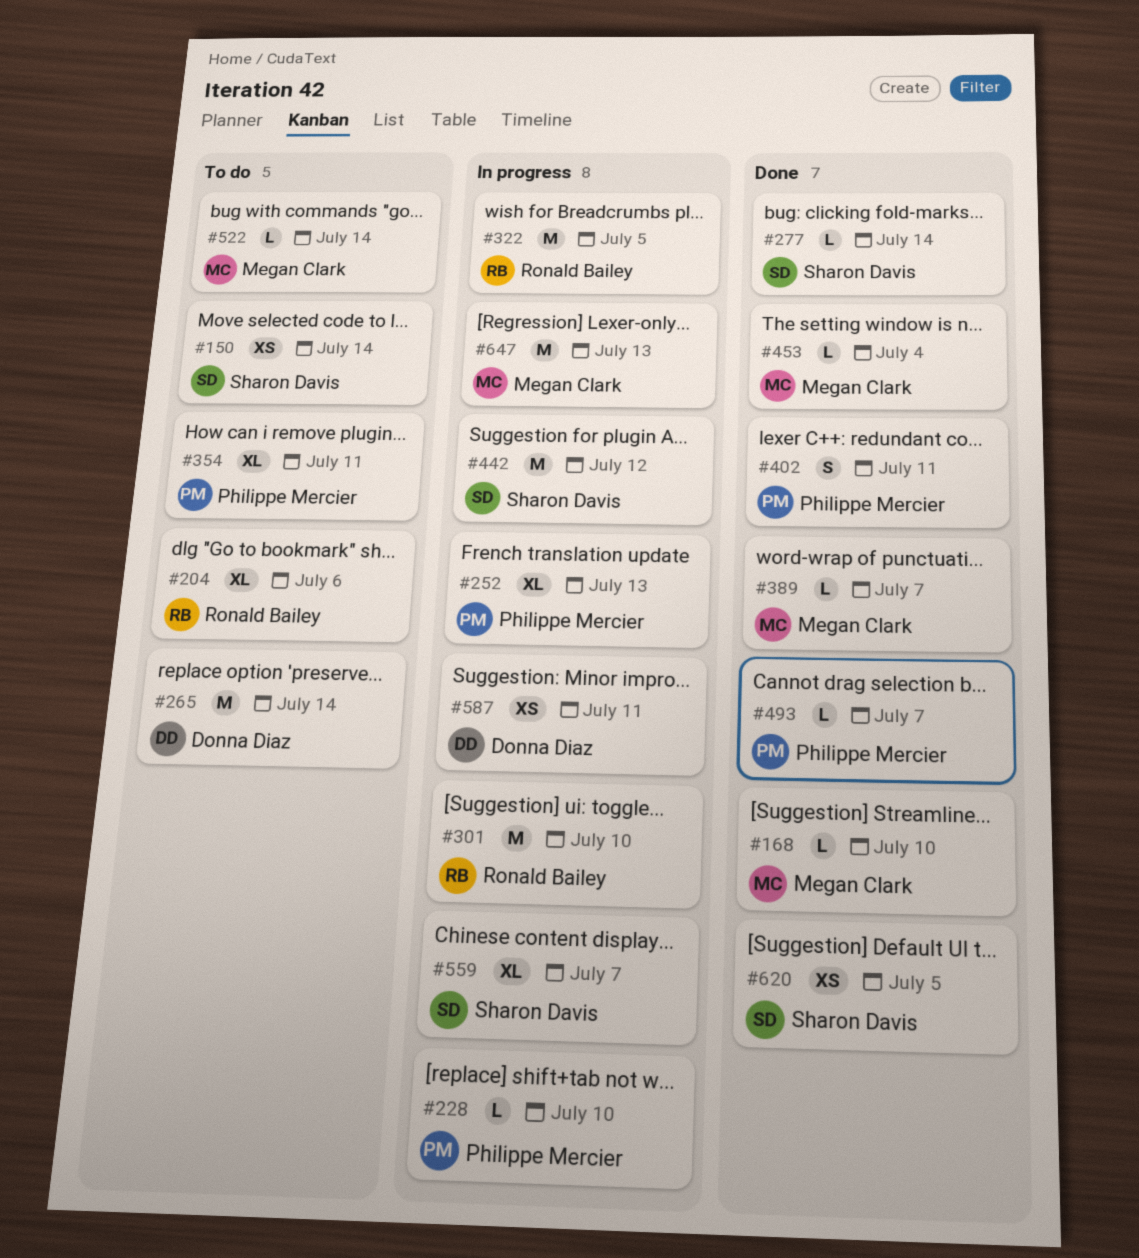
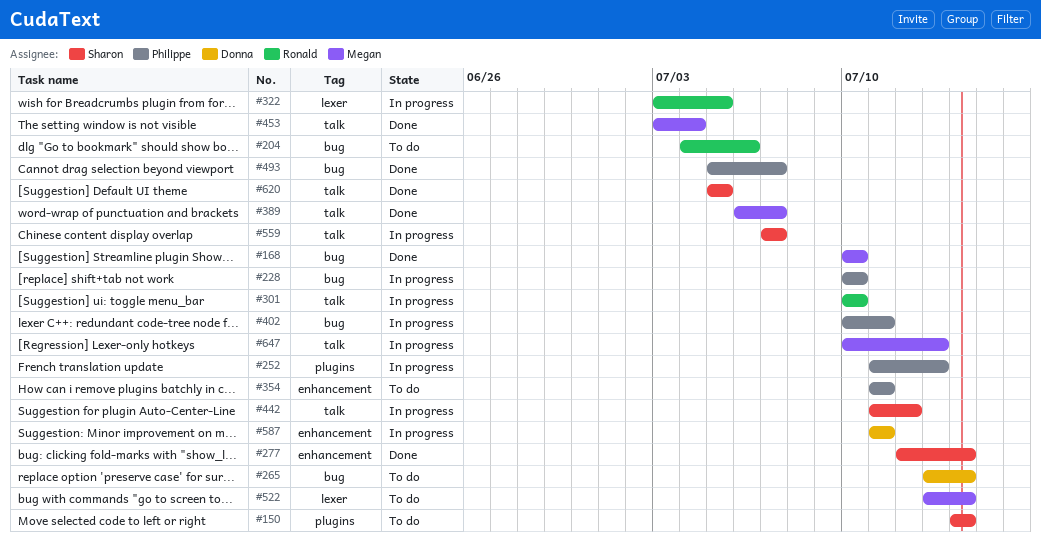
#402, status: Done -> In progress

